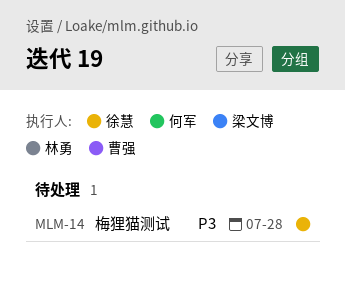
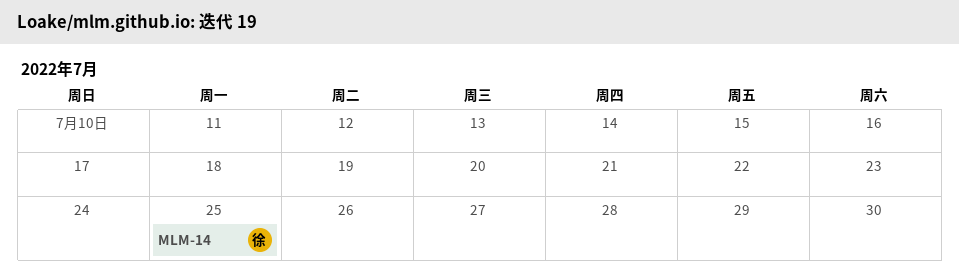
MLM-14, due: Jul 28 -> Jul 25

